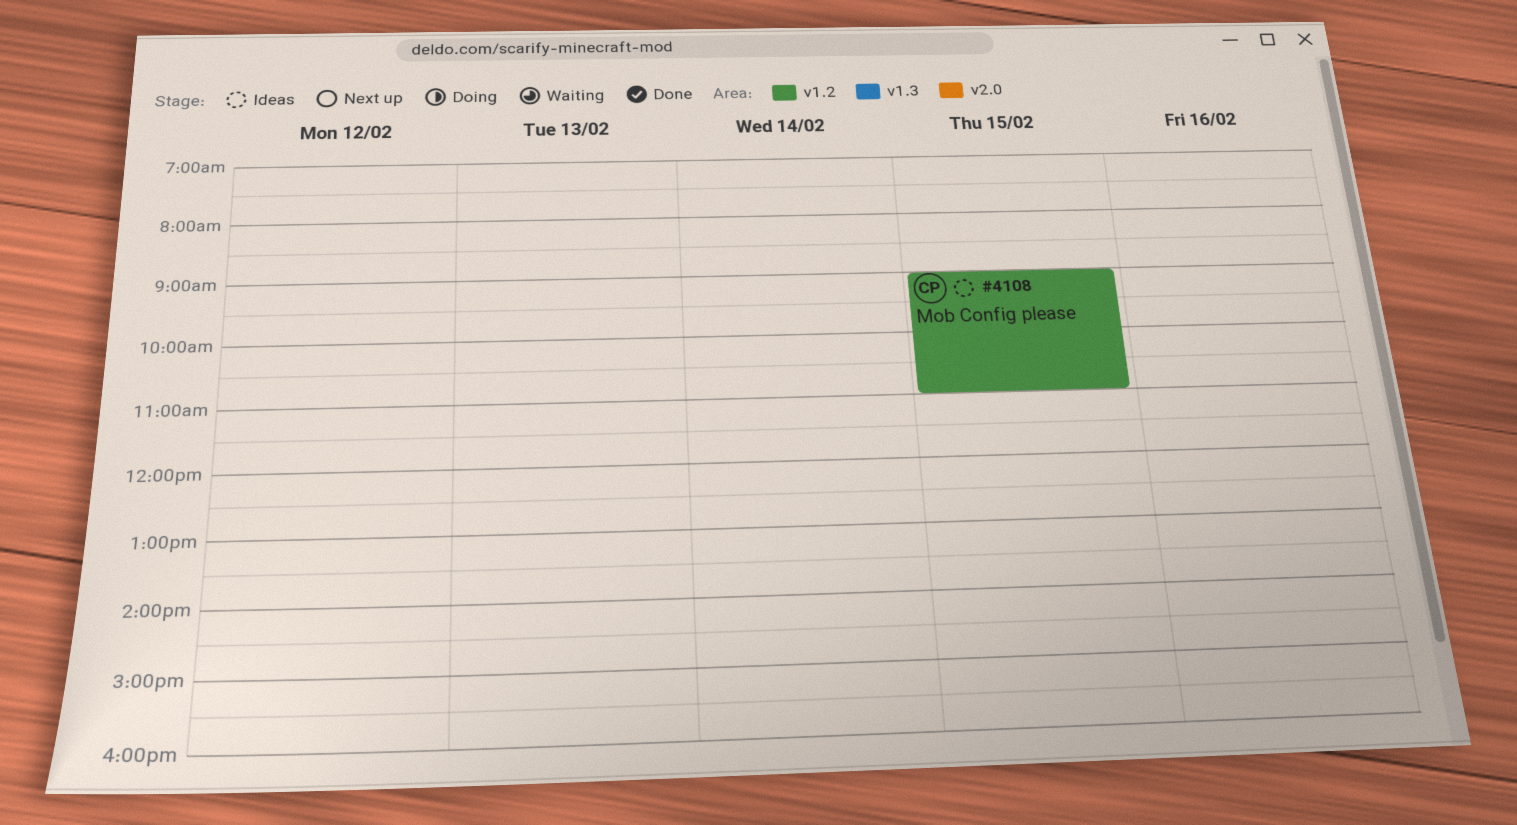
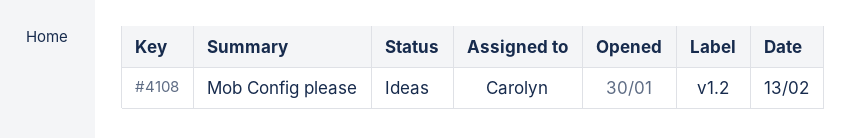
#4108, day: Feb 15 -> Feb 13

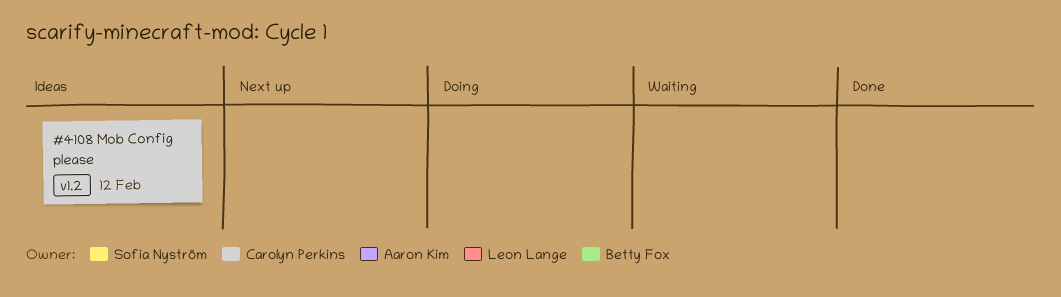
#4108, day: Feb 13 -> Feb 12

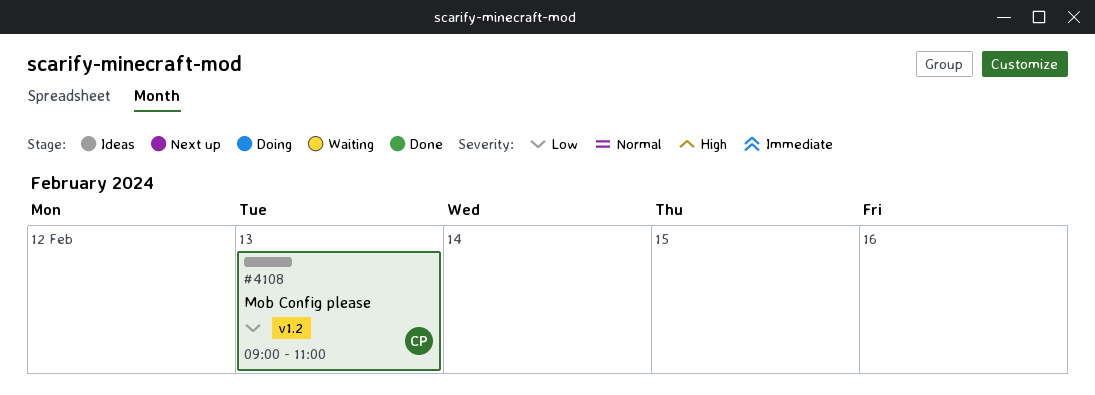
#4108, day: Feb 12 -> Feb 13

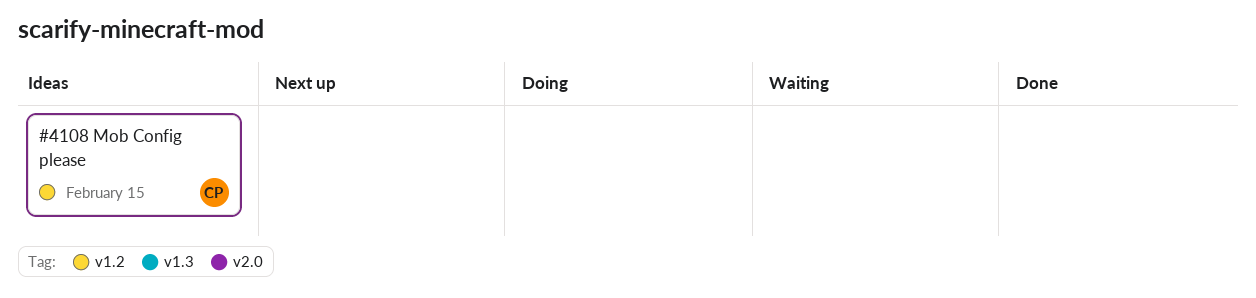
#4108, day: Feb 13 -> Feb 15

